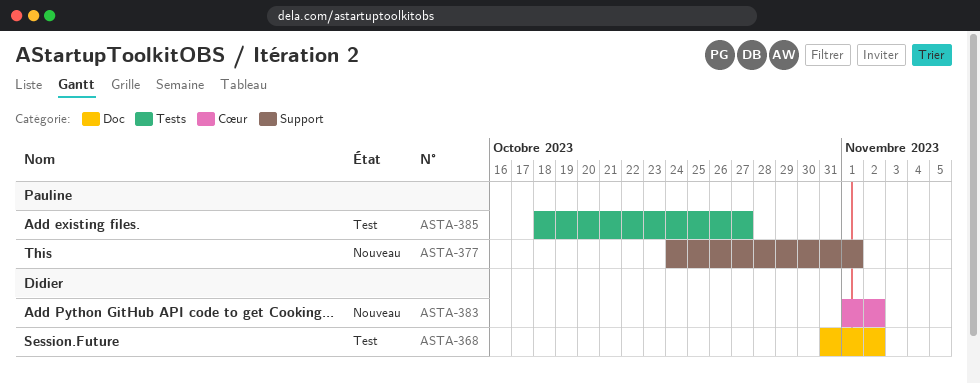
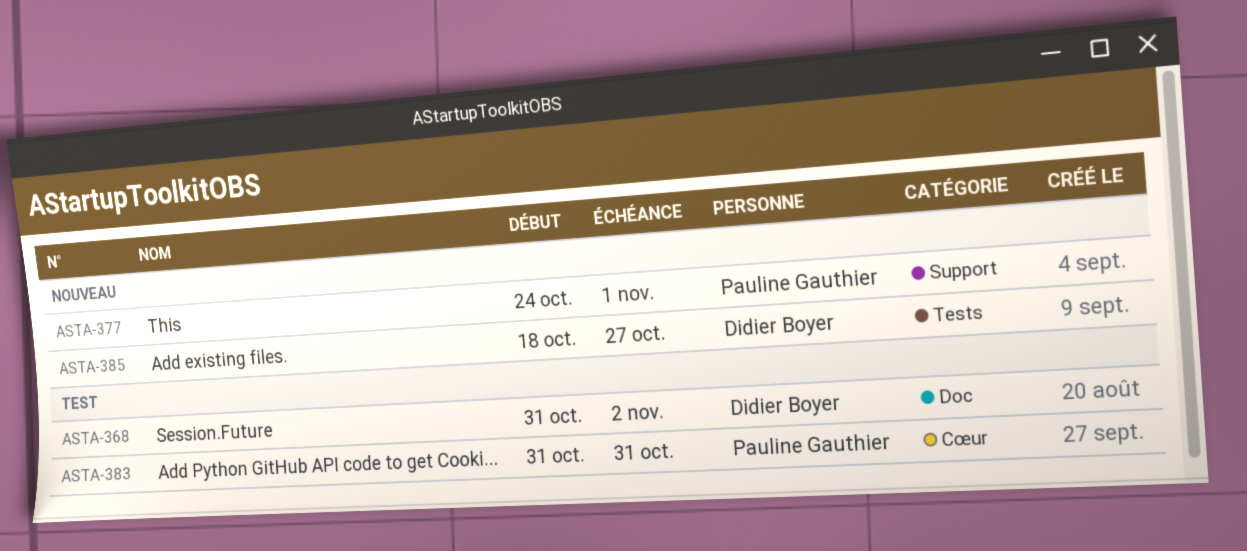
ASTA-383, status: Nouveau -> Test
ASTA-383, owner: Didier Boyer -> Pauline Gauthier
ASTA-383, start: Nov 1 -> Oct 31
ASTA-383, due: Nov 2 -> Oct 31
ASTA-385, status: Test -> Nouveau
ASTA-385, owner: Pauline Gauthier -> Didier Boyer

